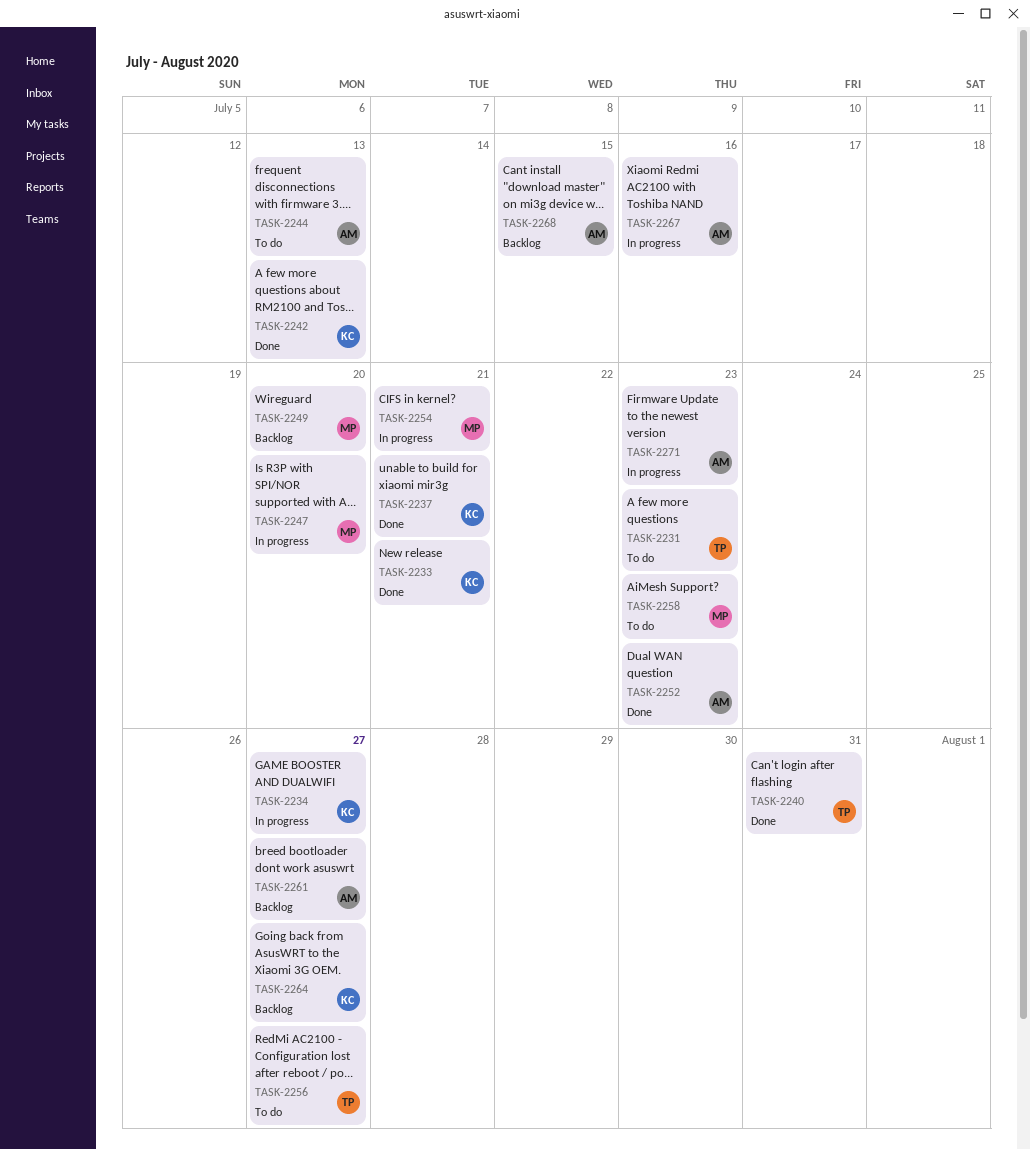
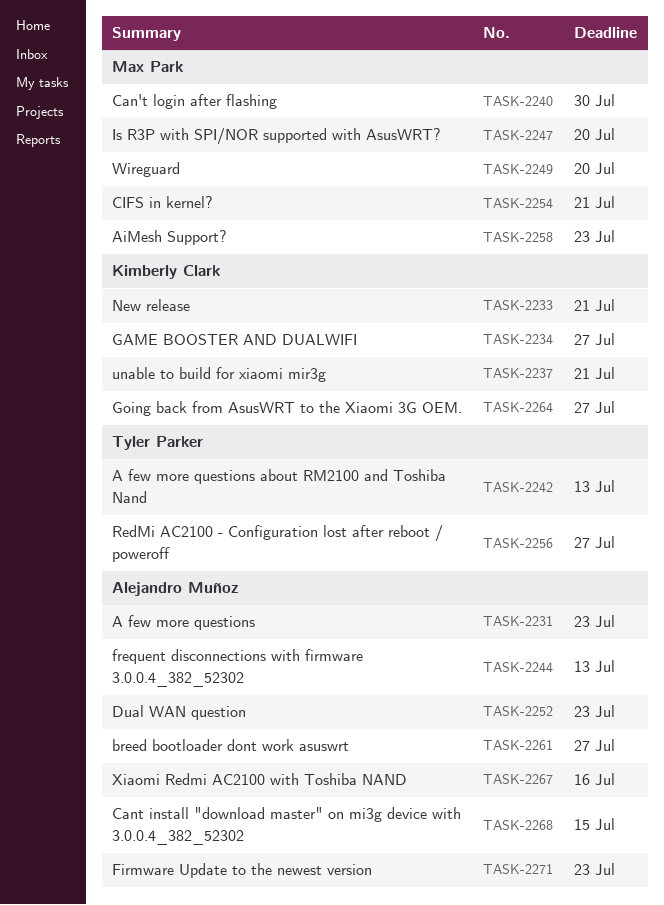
TASK-2231, owner: Tyler Parker -> Alejandro Muñoz
TASK-2240, owner: Tyler Parker -> Max Park
TASK-2240, due: Jul 31 -> Jul 30
TASK-2242, owner: Kimberly Clark -> Tyler Parker

